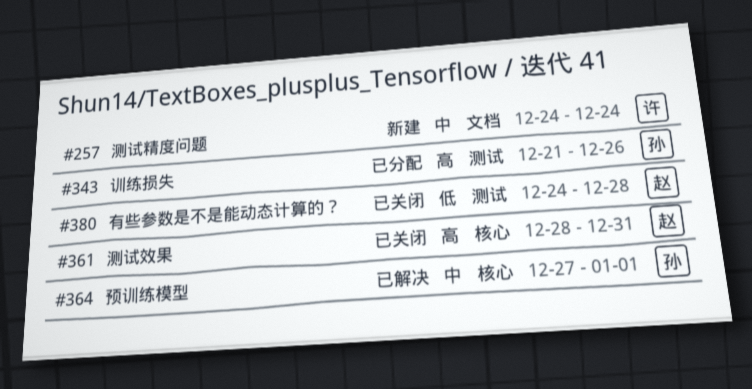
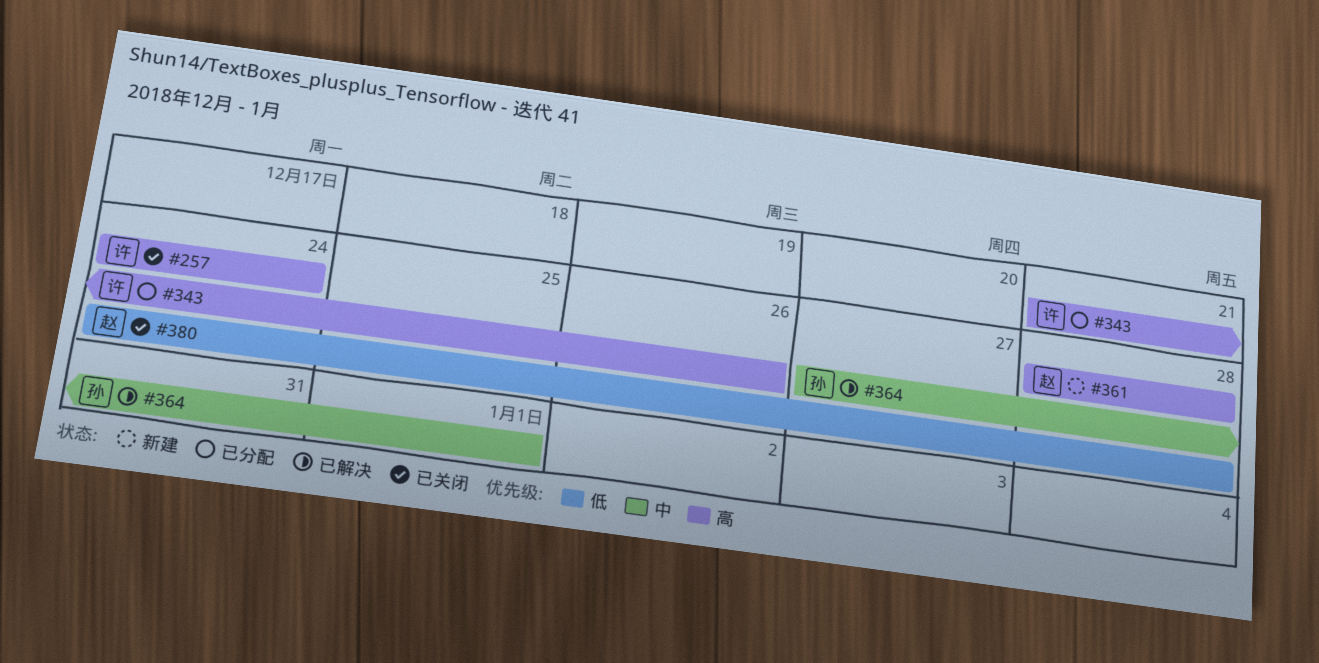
#257, status: 新建 -> 已关闭
#257, priority: 中 -> 高
#343, owner: 孙 -> 许
#361, status: 已关闭 -> 新建
#361, due: Dec 31 -> Dec 28

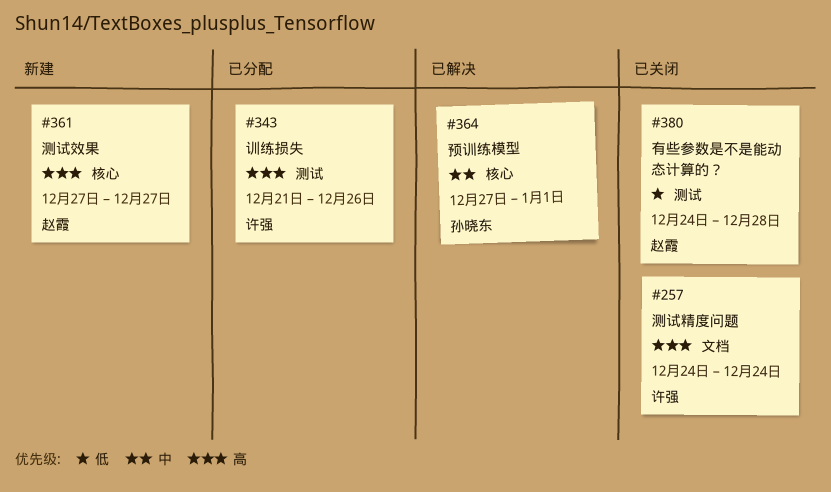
#361, start: Dec 28 -> Dec 27
#361, due: Dec 28 -> Dec 27

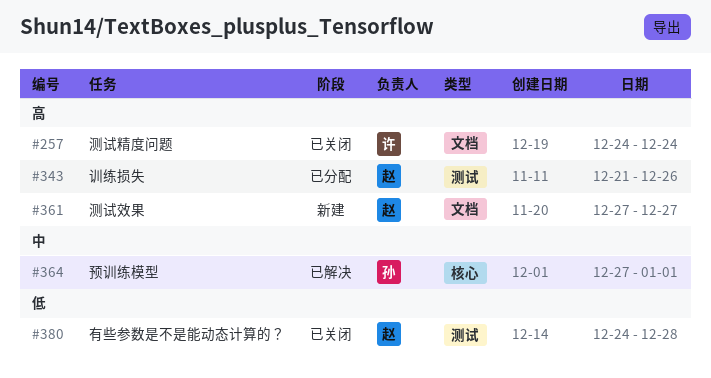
#343, owner: 许强 -> 赵霞
#361, label: 核心 -> 文档

